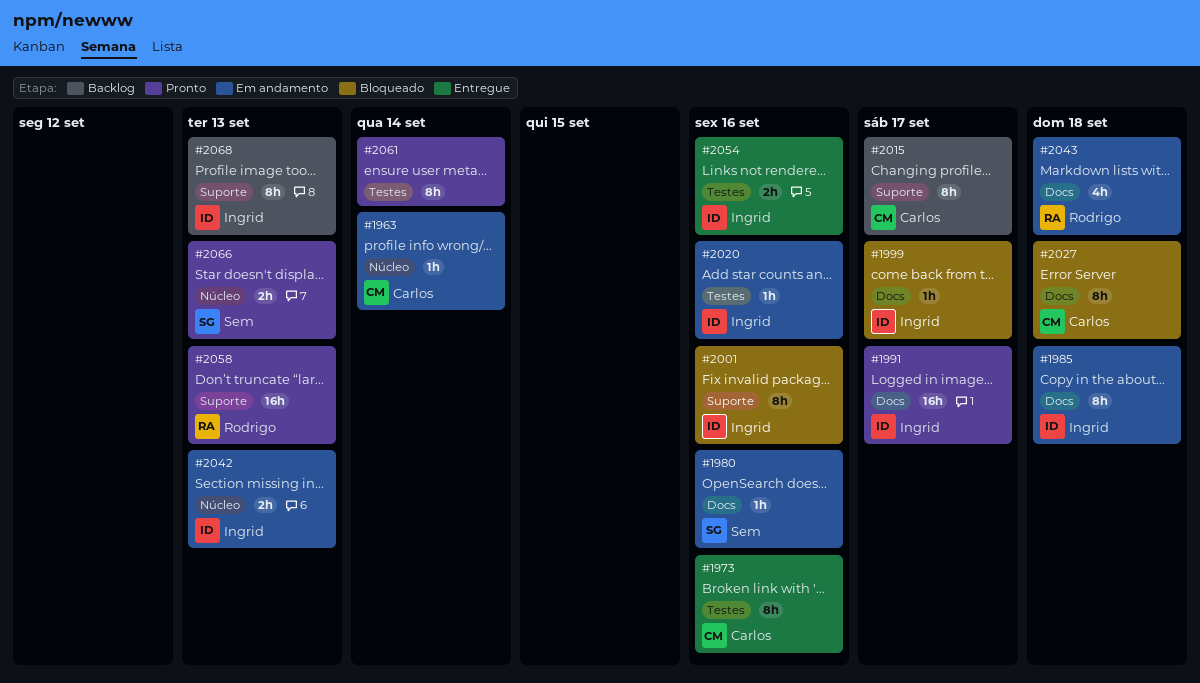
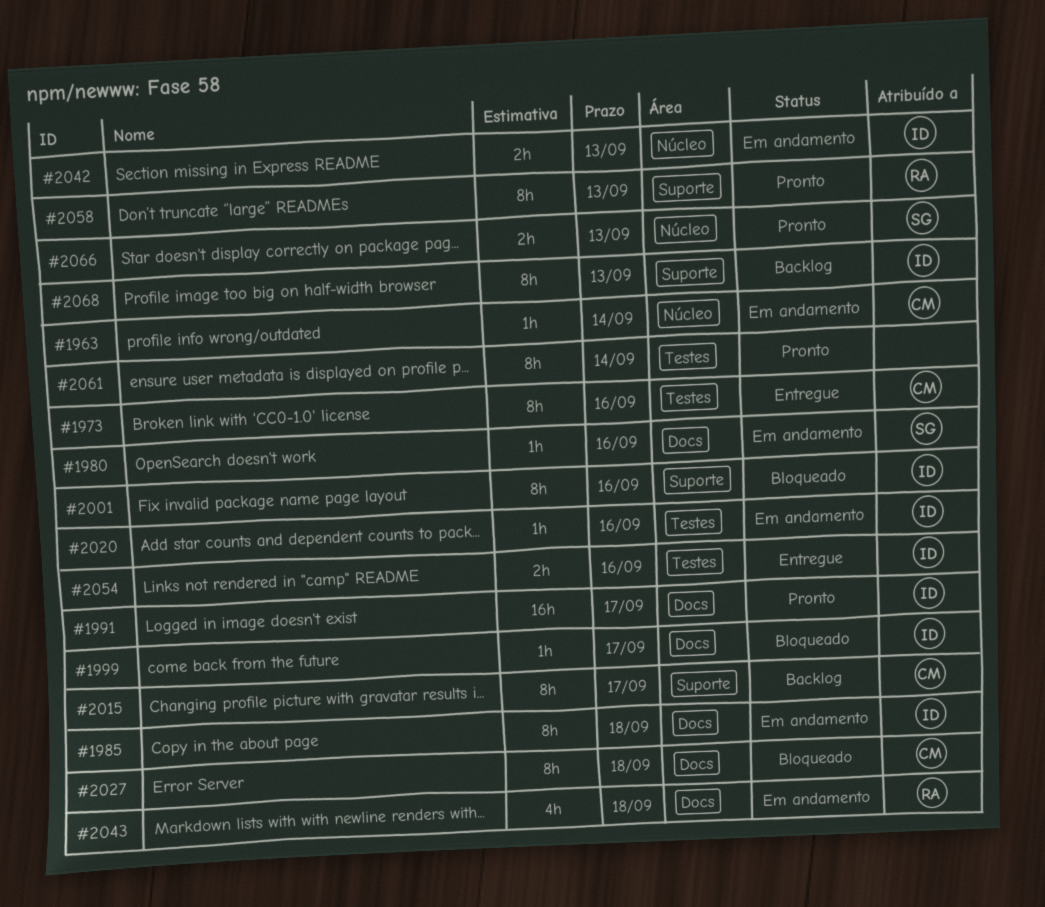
#2058, estimate: 16h -> 8h

